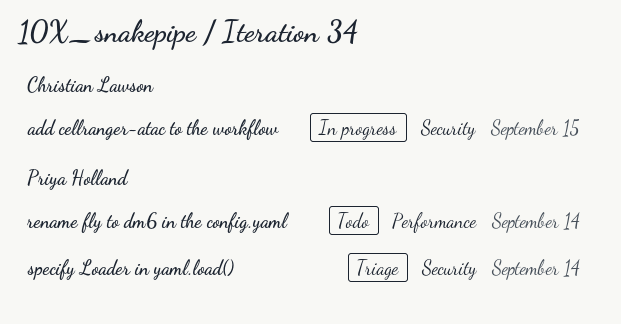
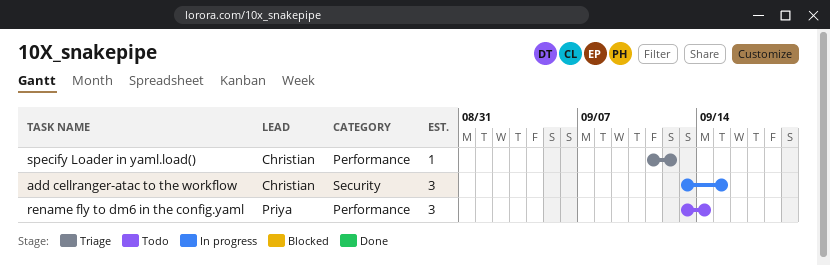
specify Loader in yaml.load(), owner: Priya Holland -> Christian Lawson
specify Loader in yaml.load(), label: Security -> Performance
specify Loader in yaml.load(), due: Sep 14 -> Sep 12

